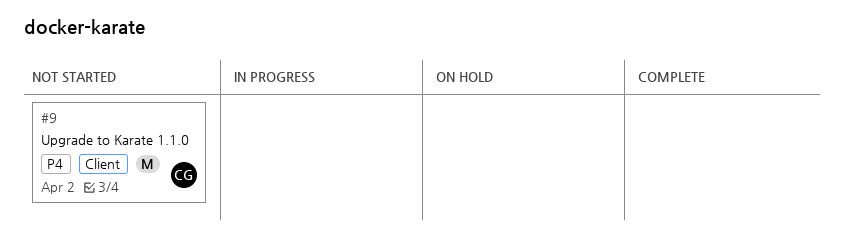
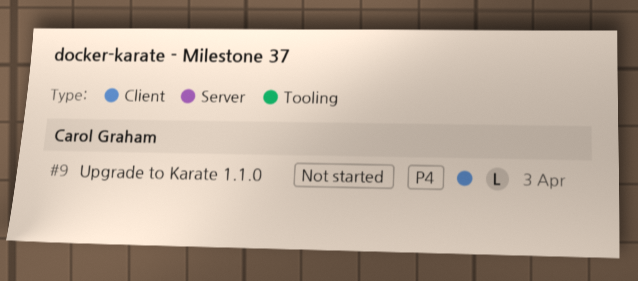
#9, estimate: M -> L
#9, due: Apr 2 -> Apr 3

